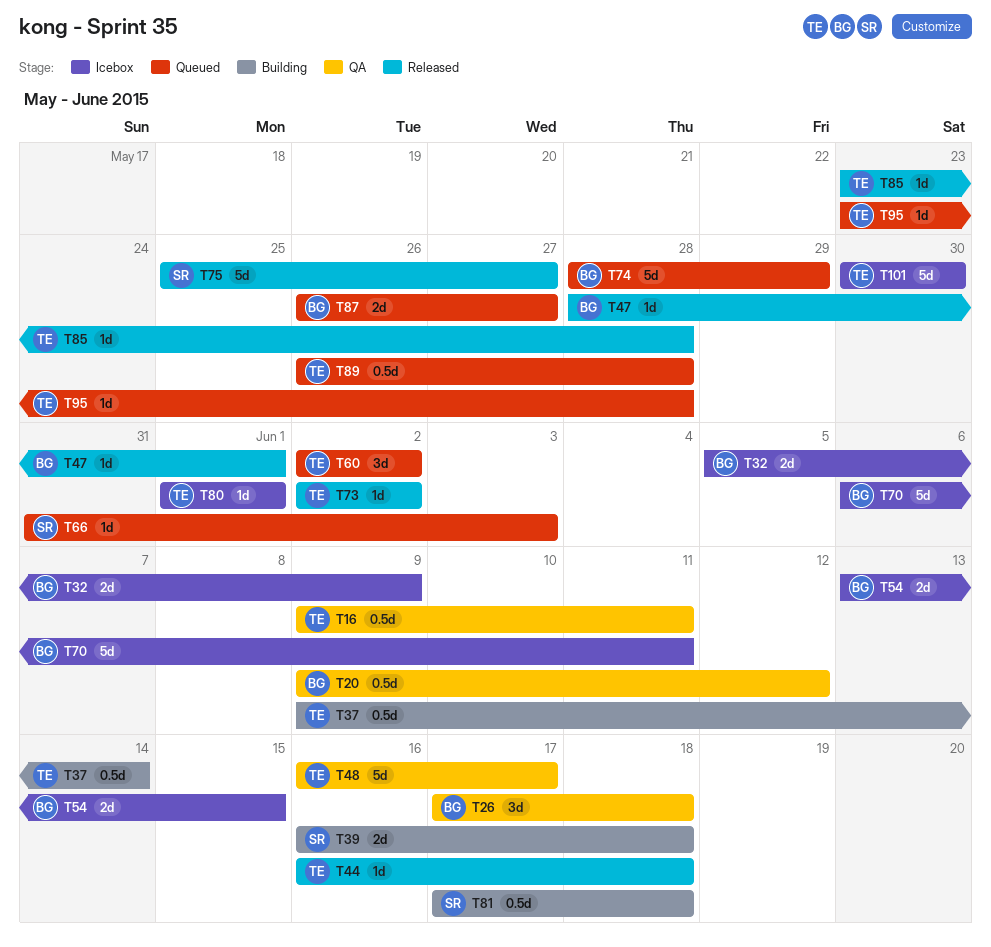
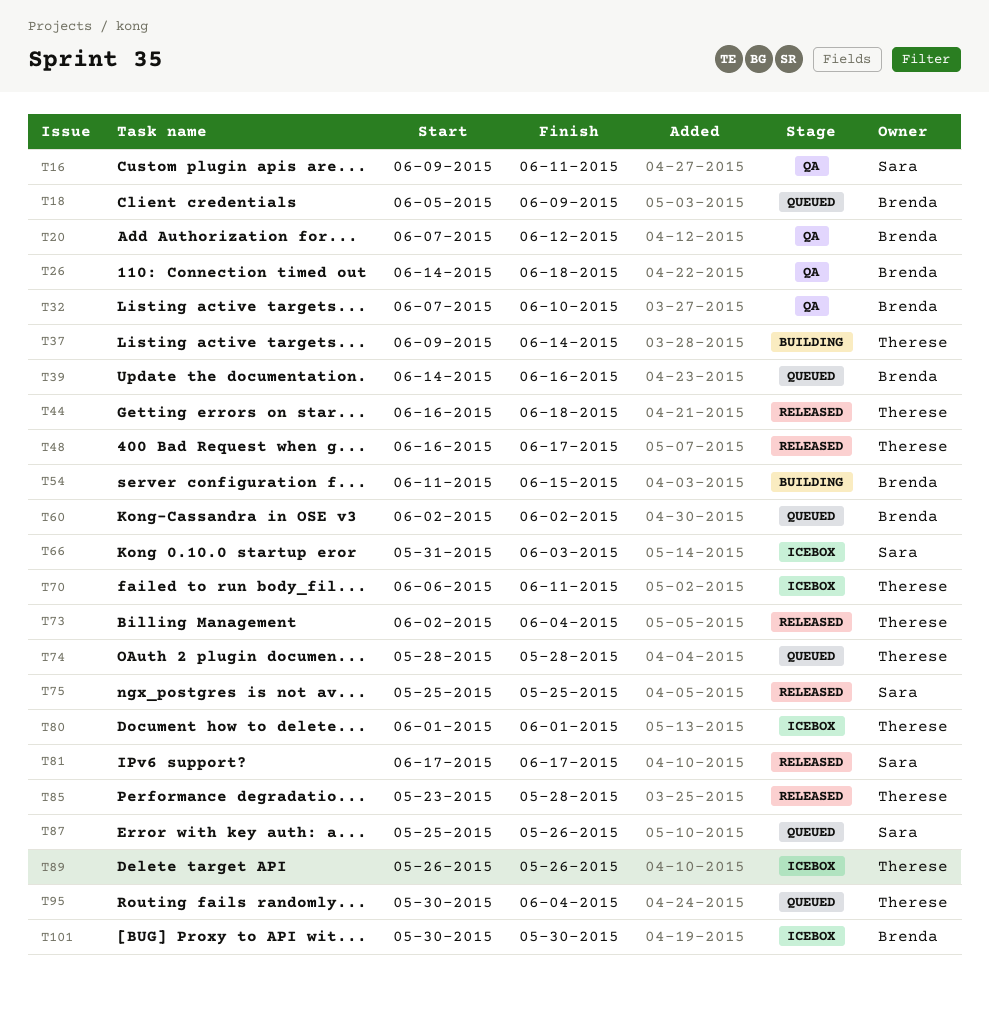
T16, owner: Therese -> Sara
T18: none -> present
T20, start: Jun 9 -> Jun 7
T26, start: Jun 17 -> Jun 14
T32, status: Icebox -> QA
T32, start: Jun 5 -> Jun 7
T32, due: Jun 9 -> Jun 10
T39, status: Building -> Queued
T39, owner: Sara -> Brenda
T39, start: Jun 16 -> Jun 14
T39, due: Jun 18 -> Jun 16
T47: present -> none
T48, status: QA -> Released
T54, status: Icebox -> Building
T54, start: Jun 13 -> Jun 11
T60, owner: Therese -> Brenda
T66, status: Queued -> Icebox
T70, owner: Brenda -> Therese
T73, due: Jun 2 -> Jun 4
T74, owner: Brenda -> Therese
T74, due: May 29 -> May 28
T75, due: May 27 -> May 25
T81, status: Building -> Released
T81, due: Jun 18 -> Jun 17
T87, owner: Brenda -> Sara
T87, start: May 26 -> May 25
T87, due: May 27 -> May 26
T89, status: Queued -> Icebox
T89, due: May 28 -> May 26
T95, start: May 23 -> May 30
T95, due: May 28 -> Jun 4
T101, owner: Therese -> Brenda

